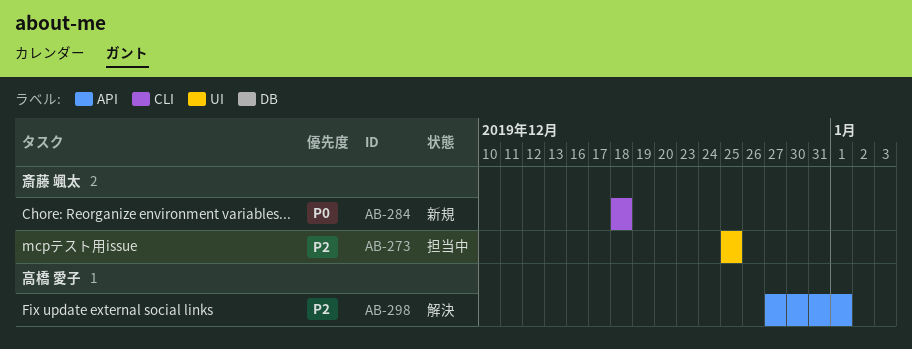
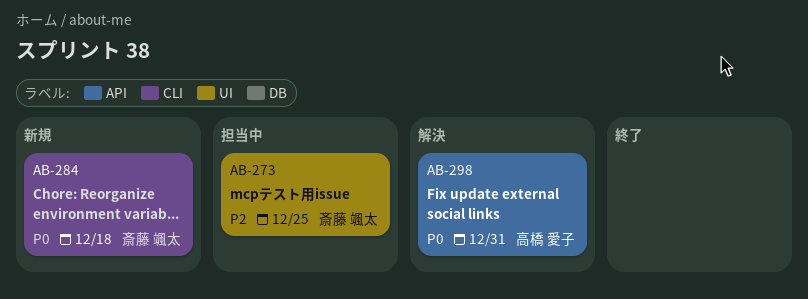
AB-298, priority: P2 -> P0
AB-298, due: Jan 1 -> Dec 31

